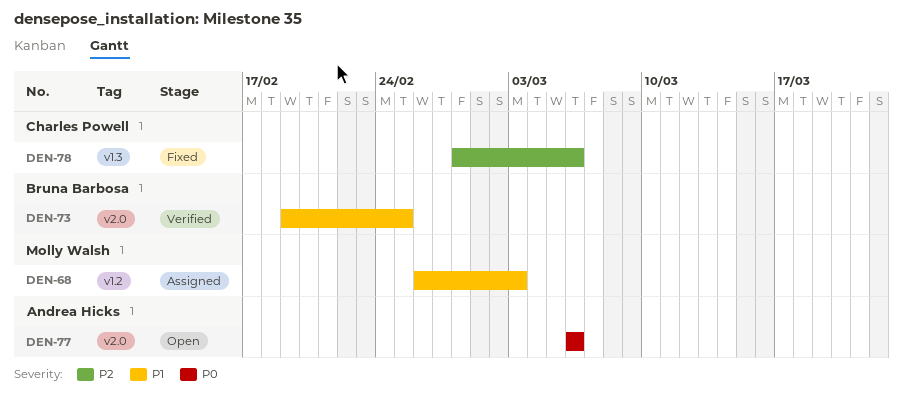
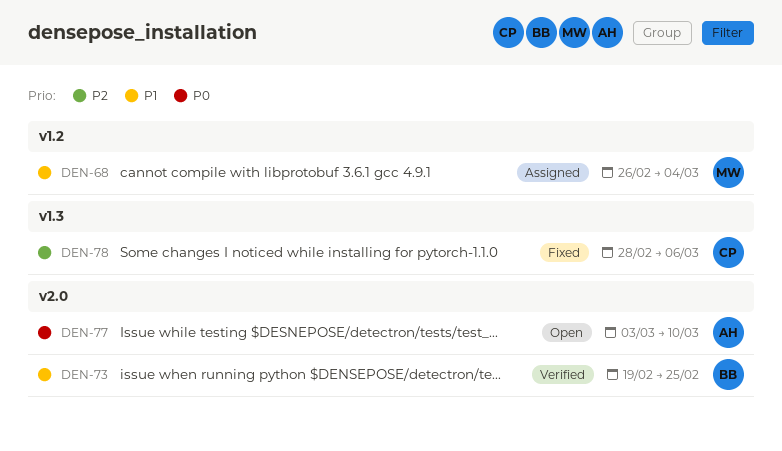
DEN-68, due: Mar 3 -> Mar 4
DEN-77, start: Mar 6 -> Mar 3
DEN-77, due: Mar 6 -> Mar 10

